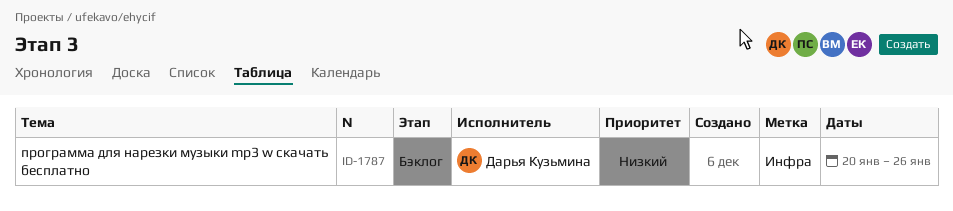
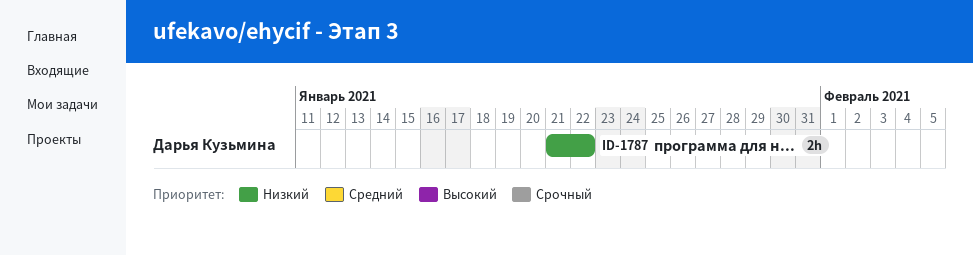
ID-1787, start: Jan 20 -> Jan 21
ID-1787, due: Jan 26 -> Jan 22

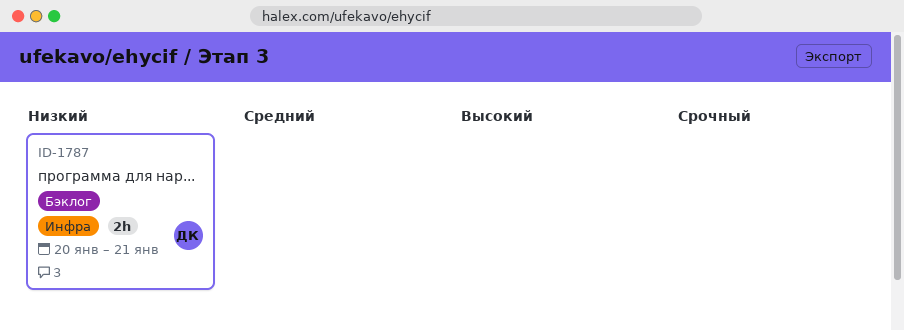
ID-1787, start: Jan 21 -> Jan 20
ID-1787, due: Jan 22 -> Jan 21

